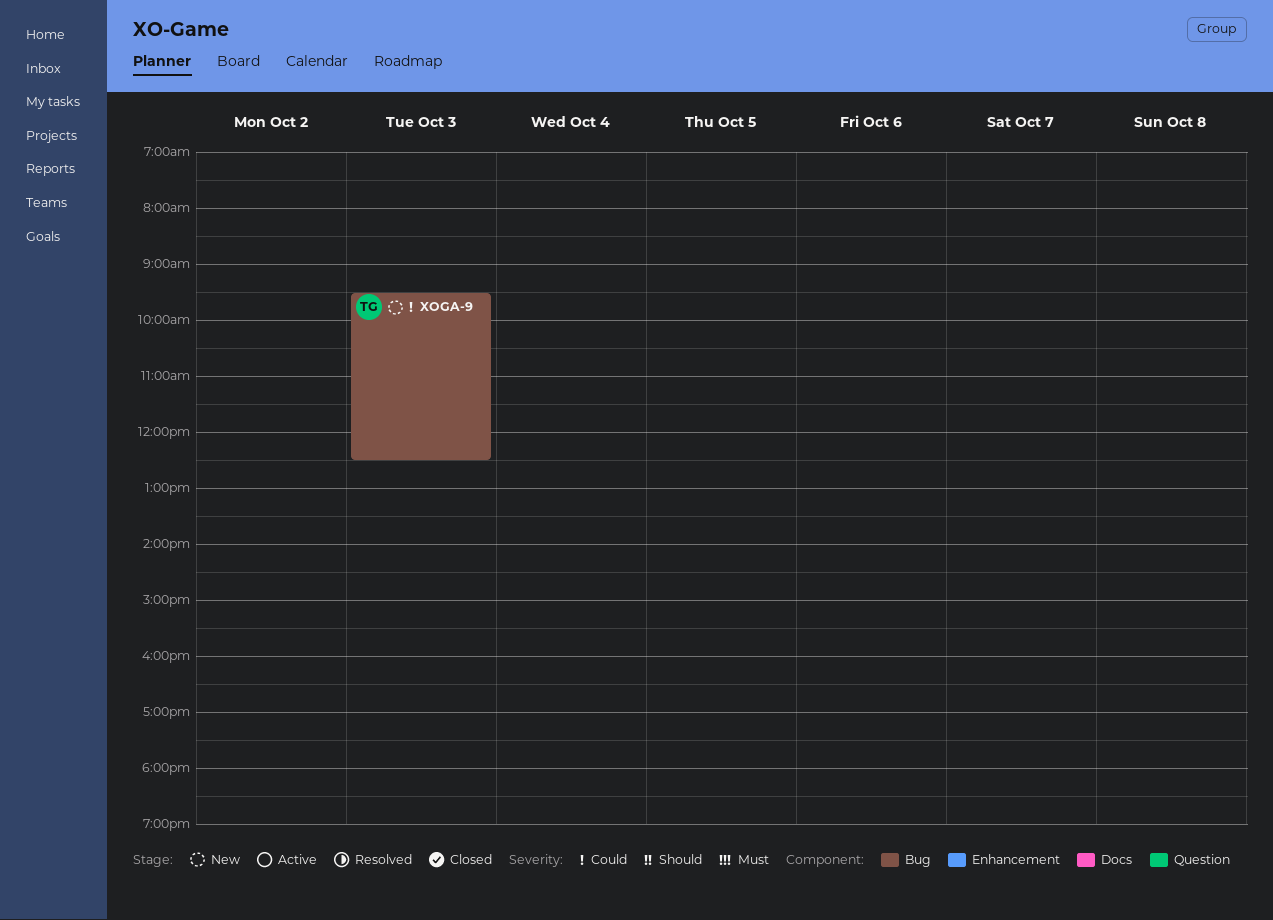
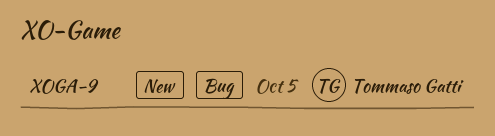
XOGA-9, day: Oct 3 -> Oct 5

